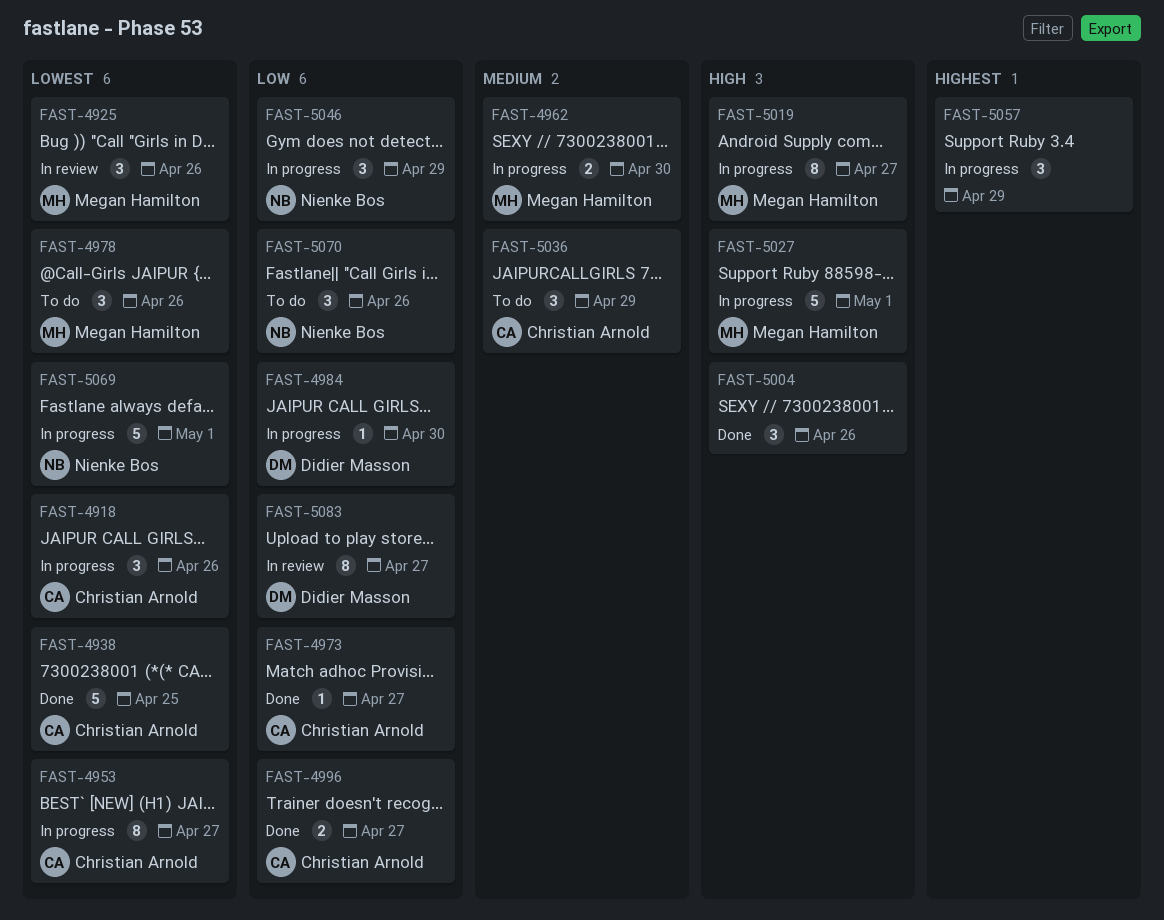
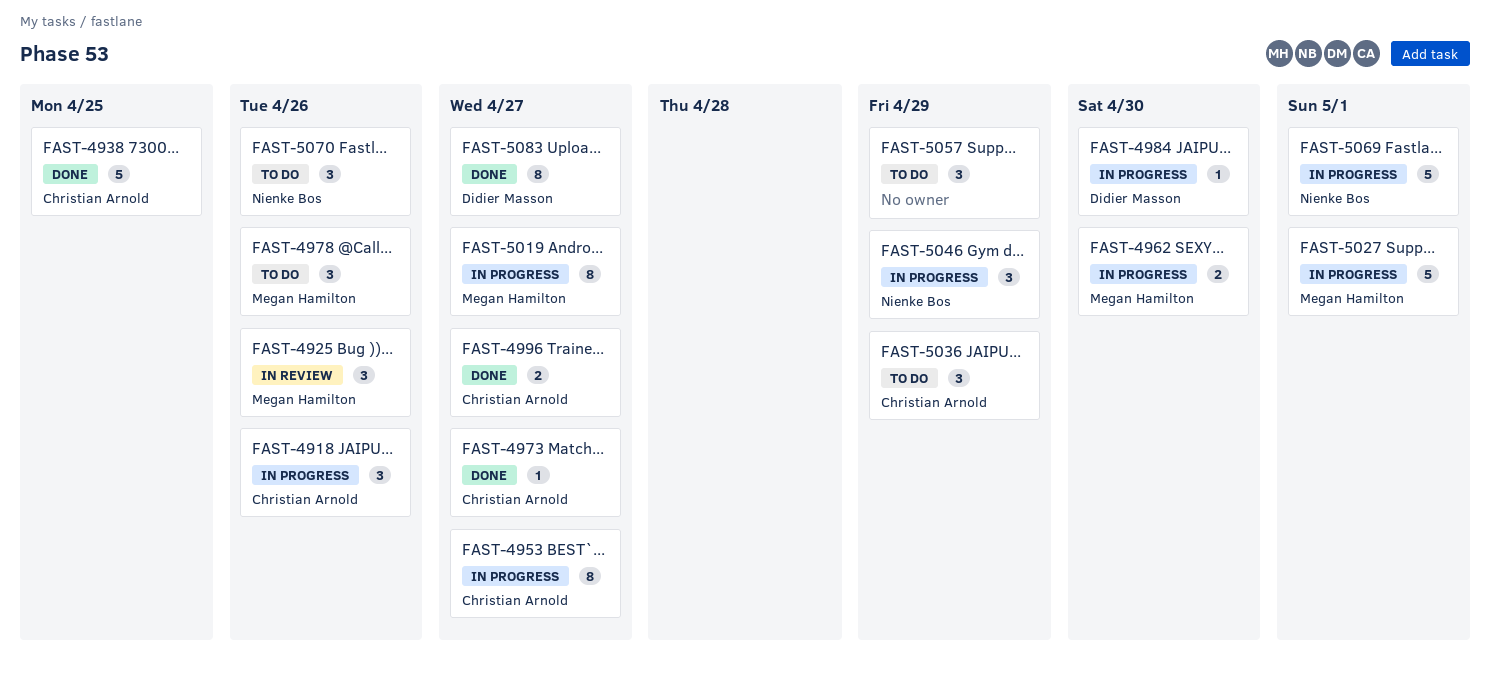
FAST-5004: present -> none
FAST-5057, status: In progress -> To do
FAST-5083, status: In review -> Done

